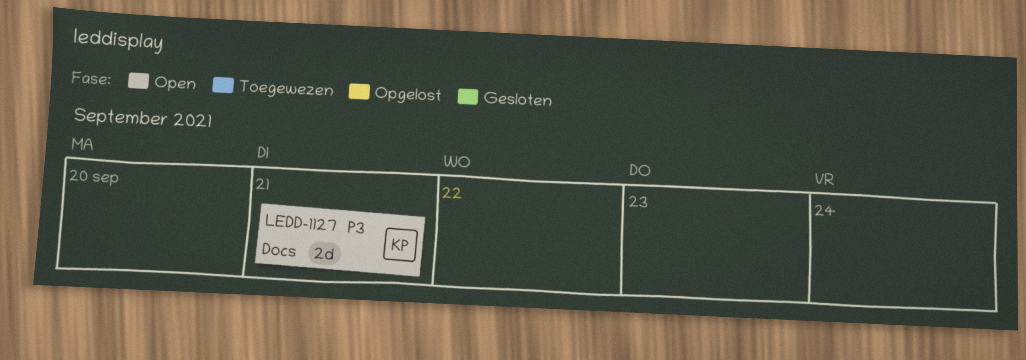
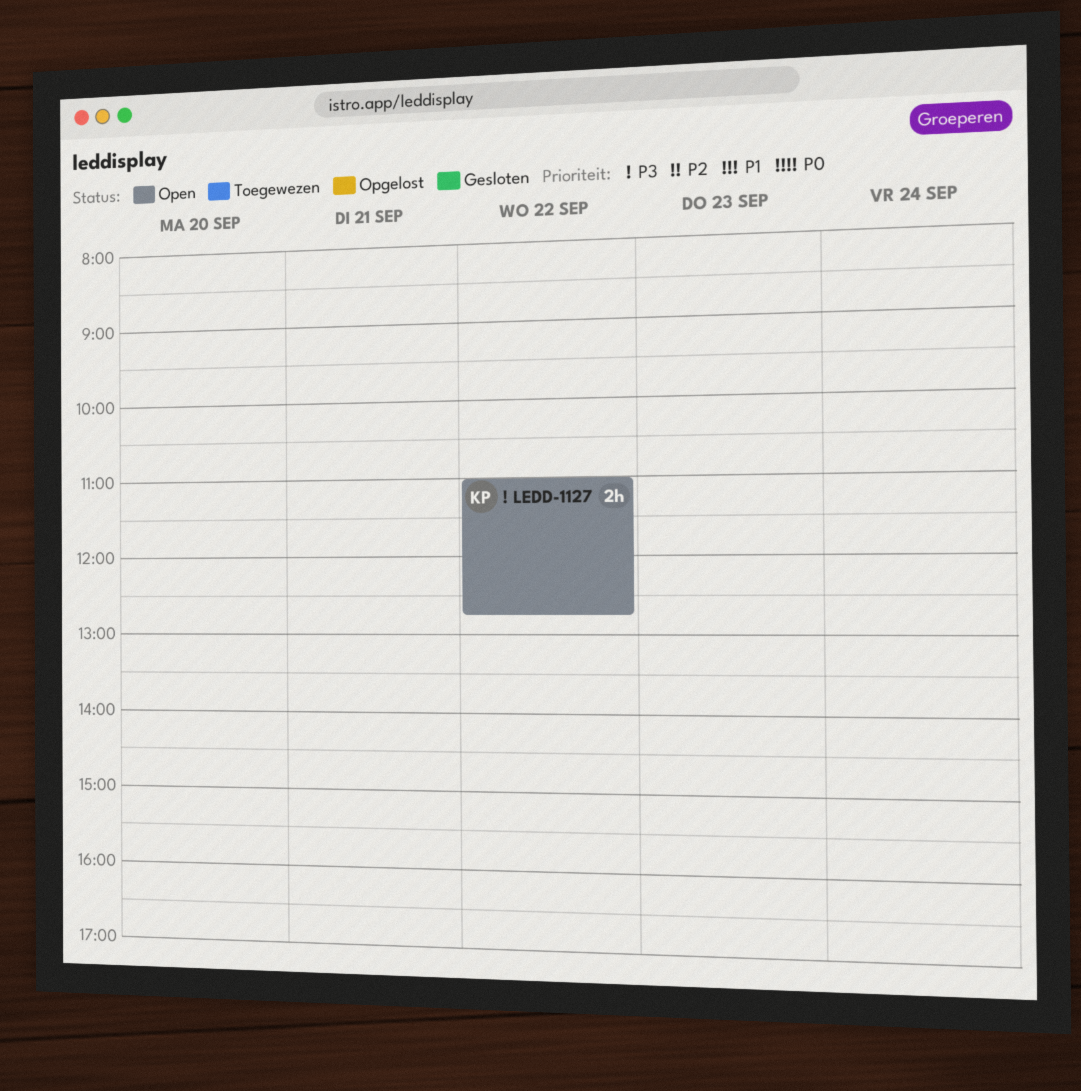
LEDD-1127, estimate: 2d -> 2h
LEDD-1127, day: Sep 21 -> Sep 22

